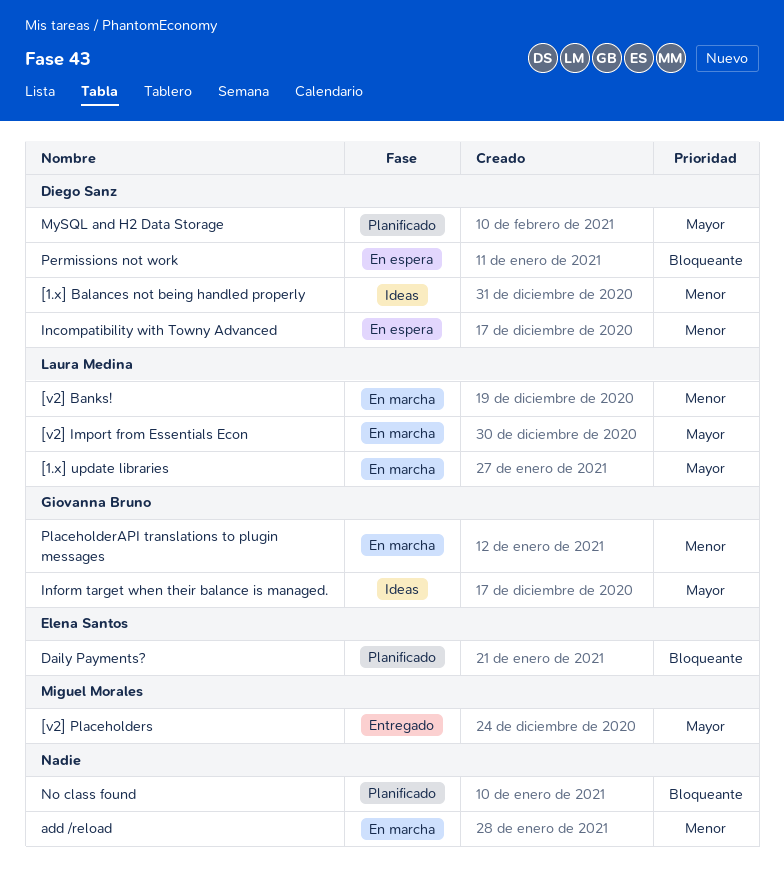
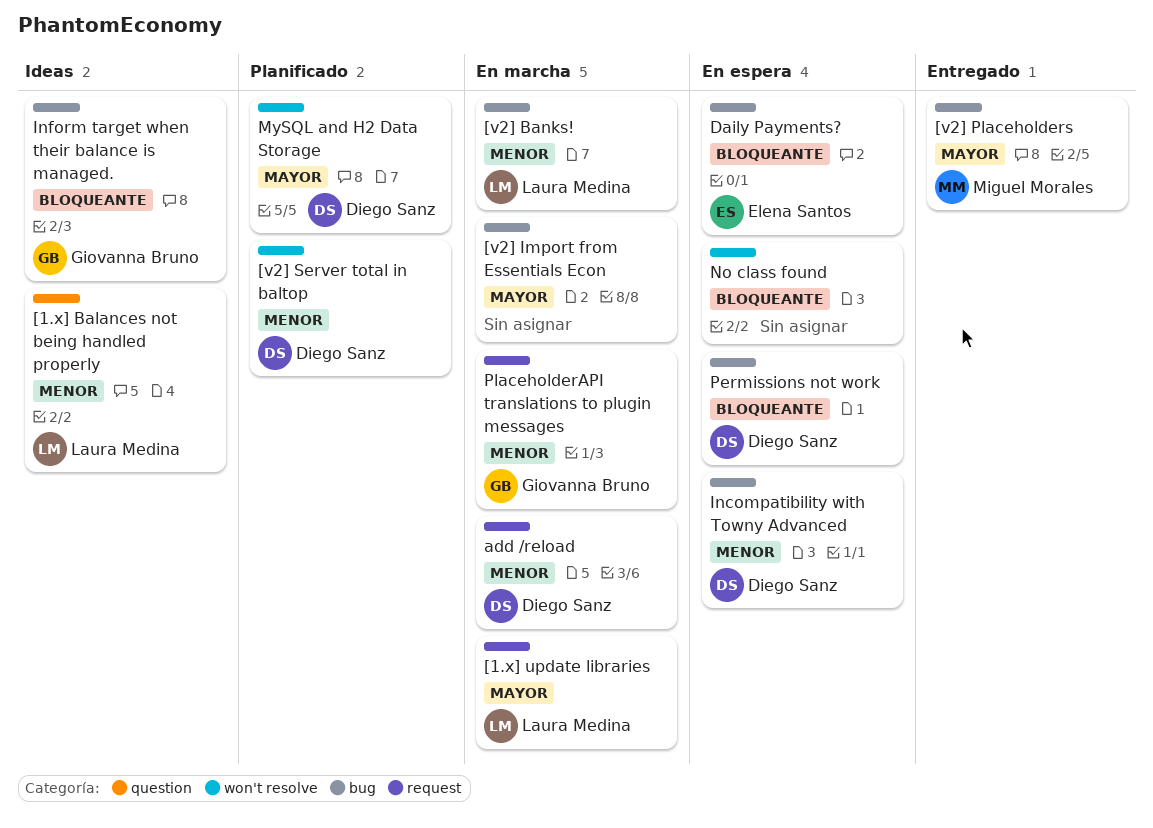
[1.x] Balances not being handled properly, owner: Diego Sanz -> Laura Medina
[v2] Import from Essentials Econ, owner: Laura Medina -> none
[v2] Server total in baltop: none -> present
add /reload, owner: none -> Diego Sanz
Daily Payments?, status: Planificado -> En espera
Inform target when their balance is managed., priority: Mayor -> Bloqueante
No class found, status: Planificado -> En espera

